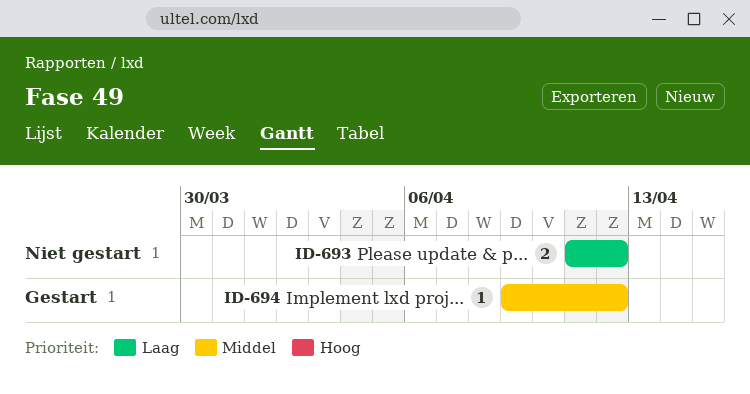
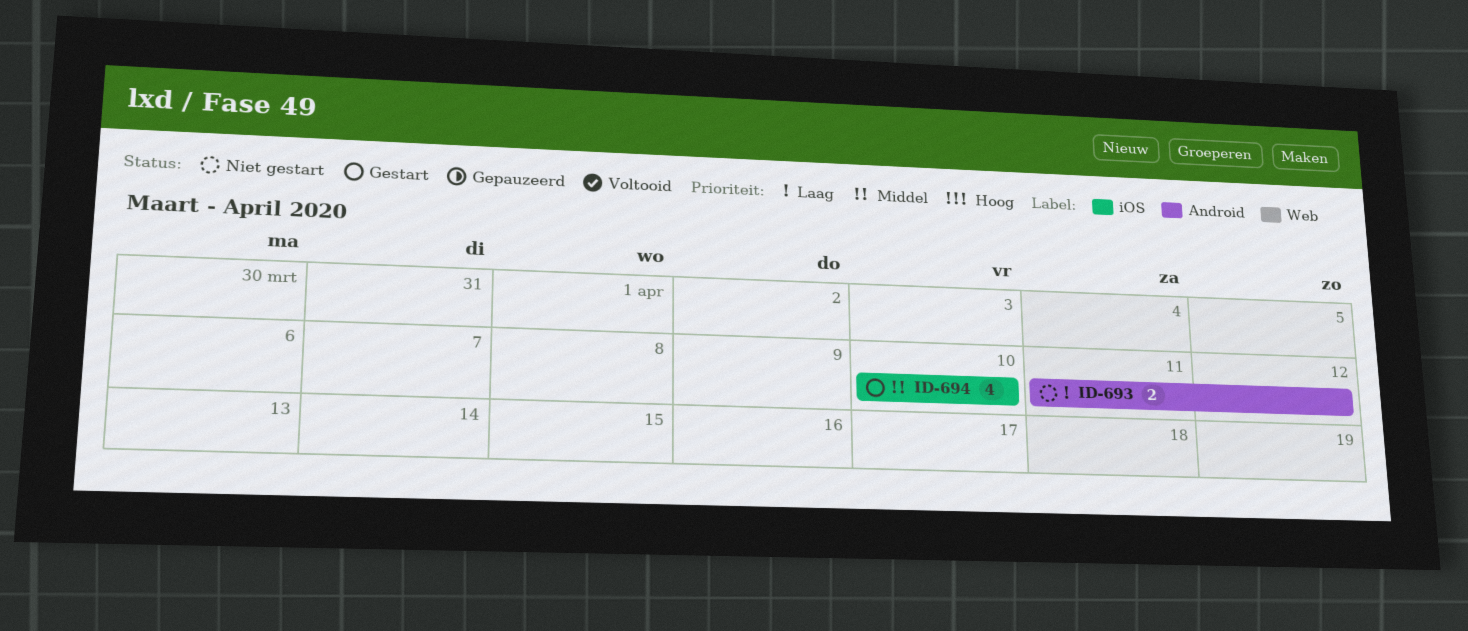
ID-694, estimate: 1 -> 4
ID-694, start: Apr 9 -> Apr 10
ID-694, due: Apr 12 -> Apr 10

